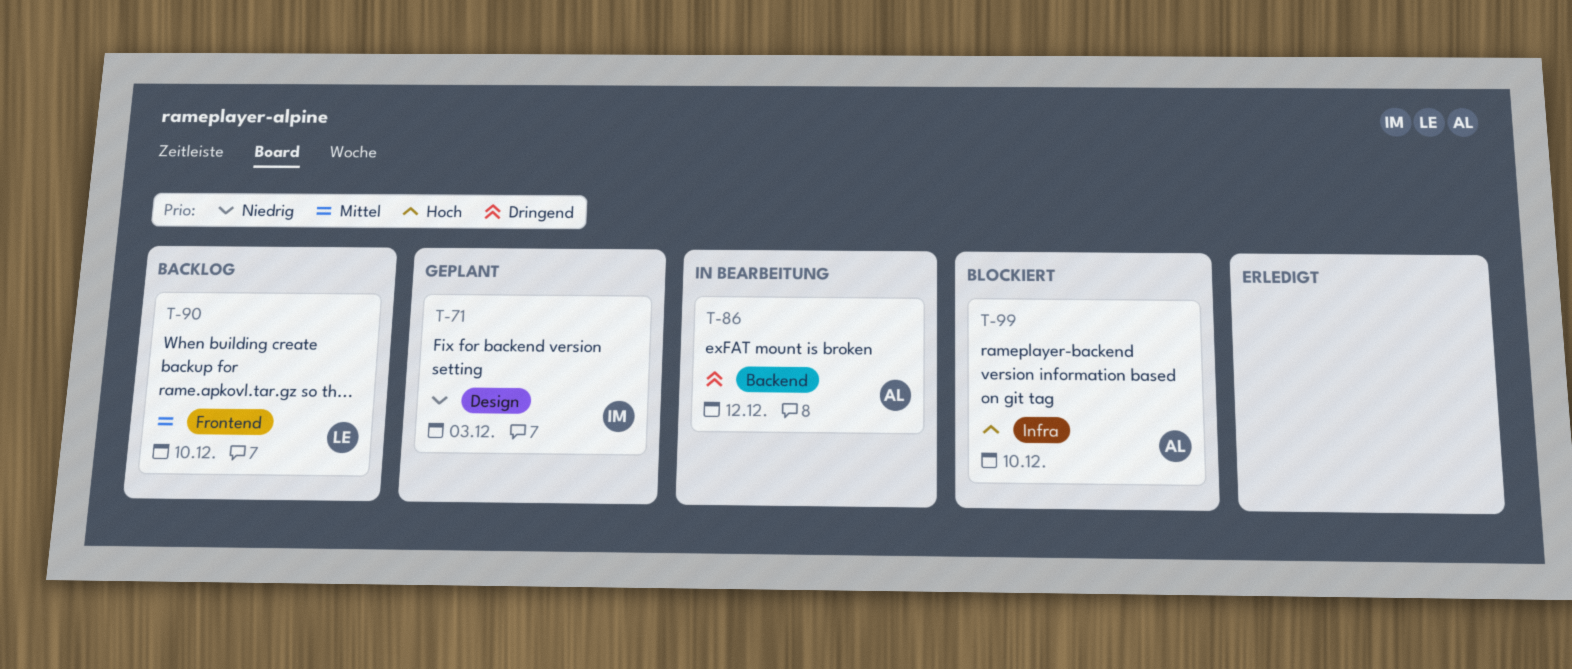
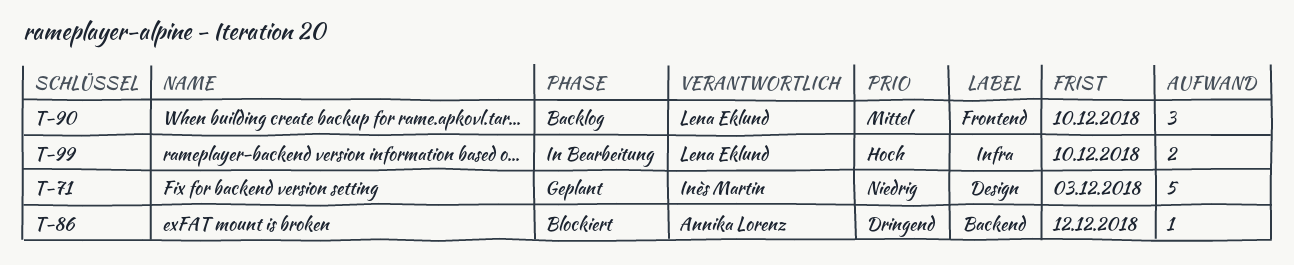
T-86, status: In Bearbeitung -> Blockiert
T-99, status: Blockiert -> In Bearbeitung
T-99, owner: Annika Lorenz -> Lena Eklund

